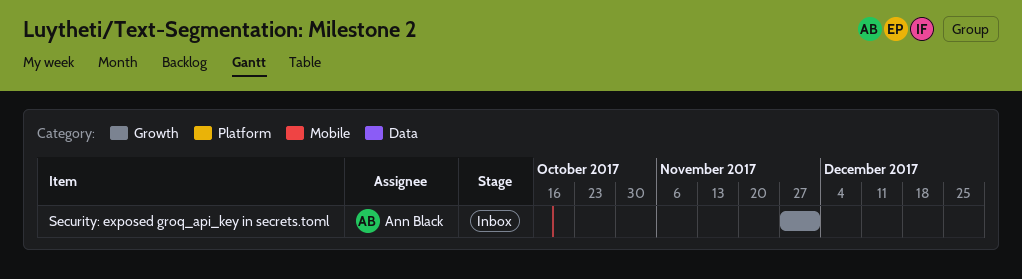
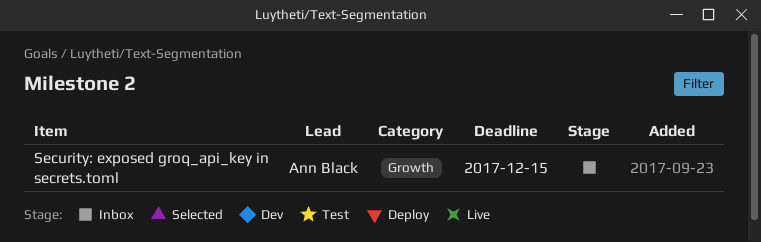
Security: exposed groq_api_key in secrets.toml, due: Dec 1 -> Dec 15

